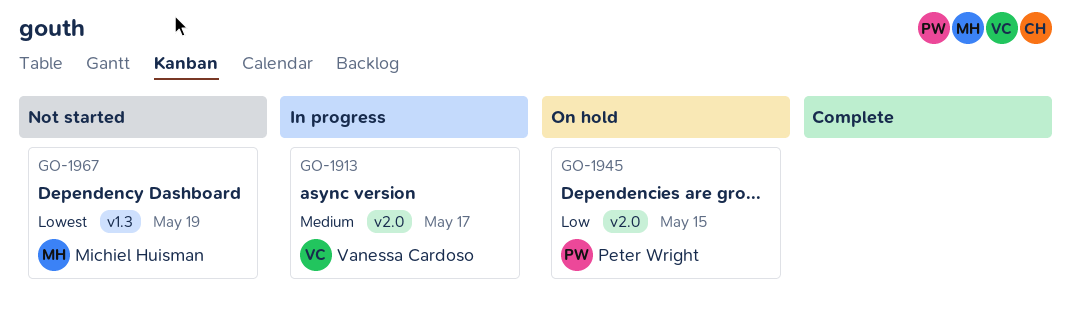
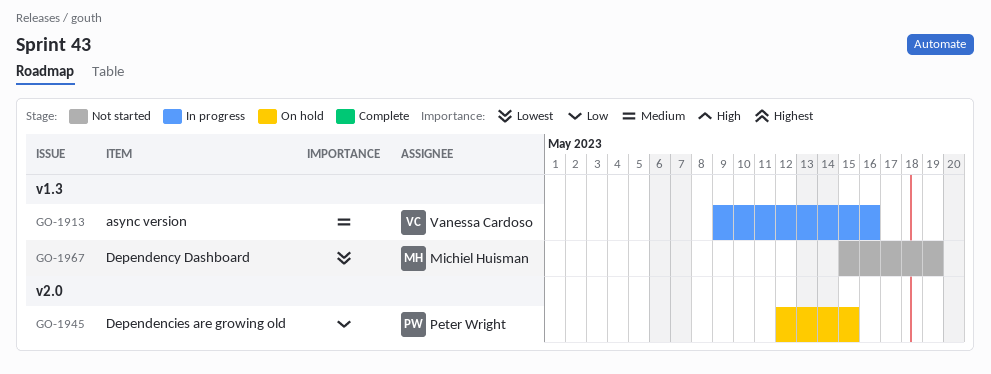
GO-1913, label: v2.0 -> v1.3
GO-1913, due: May 17 -> May 16

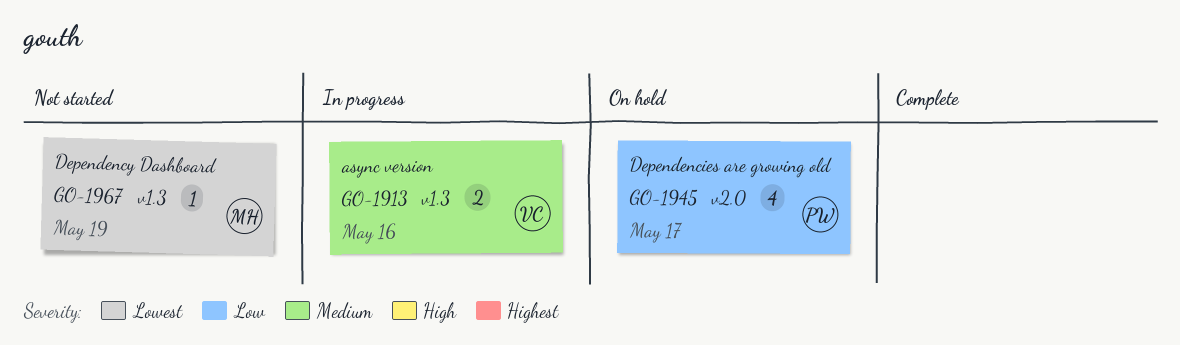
GO-1945, due: May 15 -> May 17

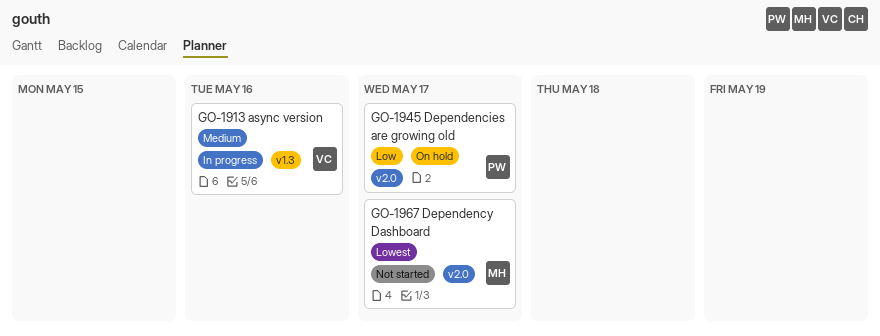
GO-1967, label: v1.3 -> v2.0
GO-1967, due: May 19 -> May 17

